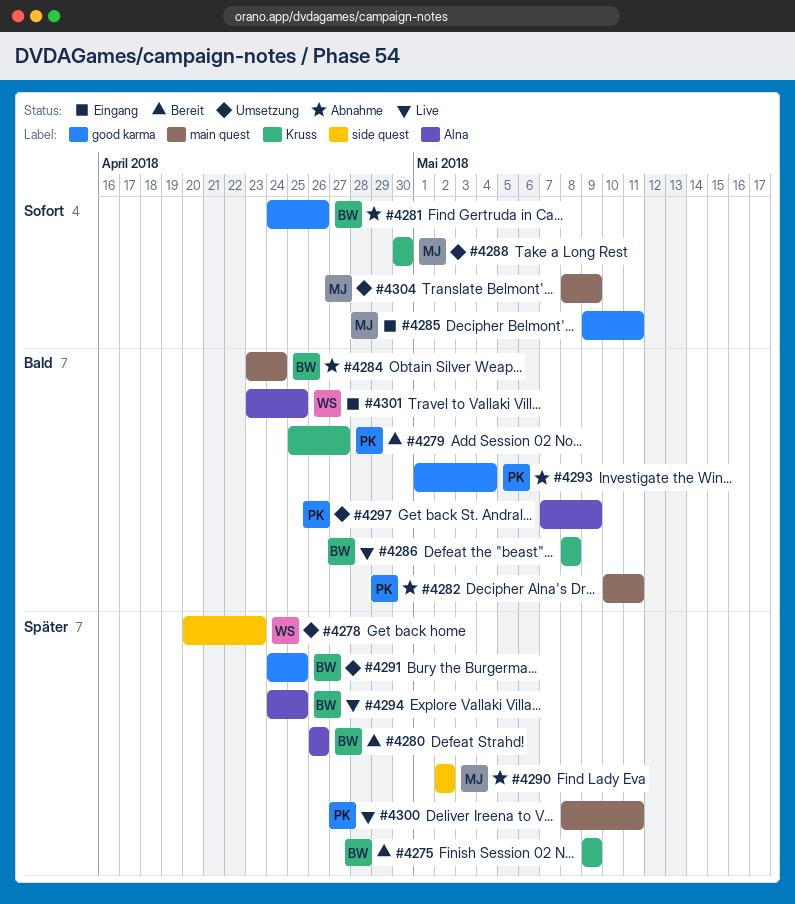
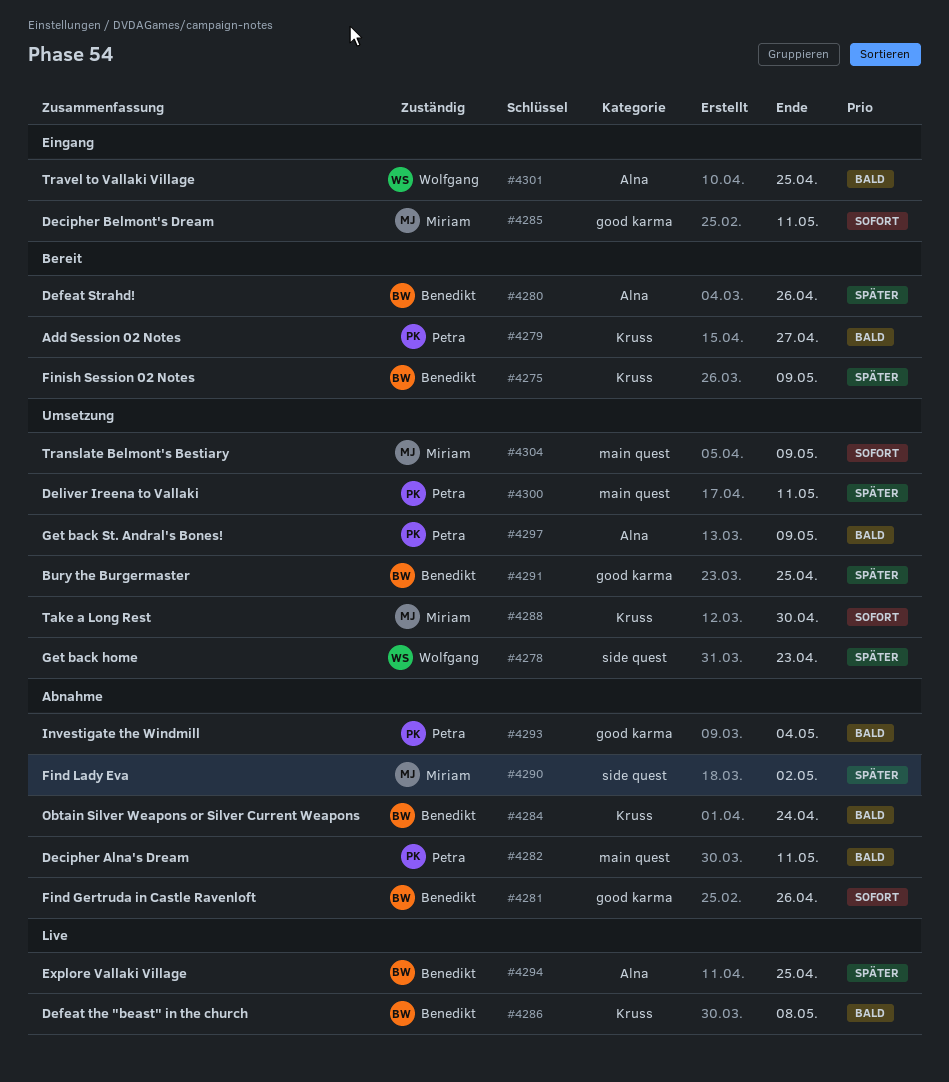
#4284, label: main quest -> Kruss
#4300, status: Live -> Umsetzung

